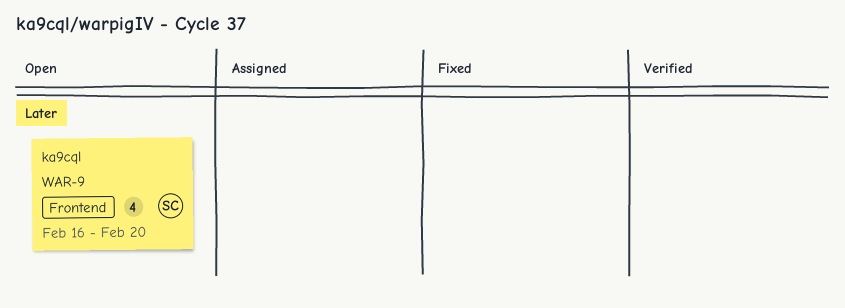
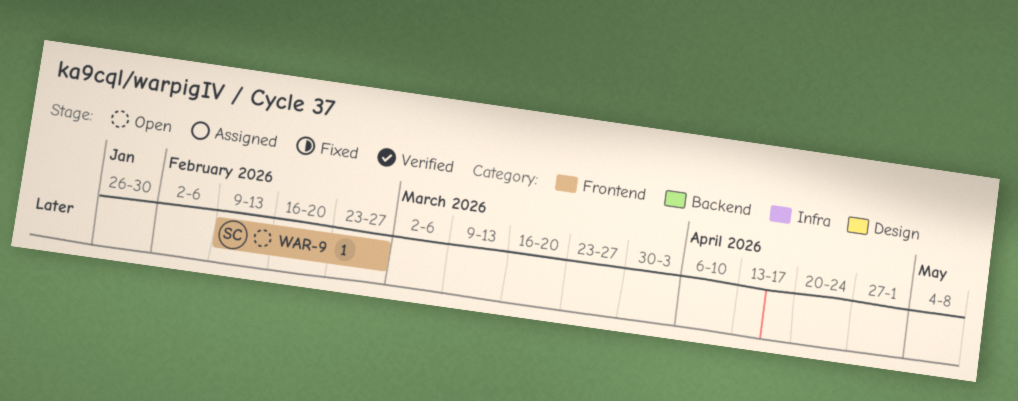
WAR-9, estimate: 4 -> 1
WAR-9, start: Feb 16 -> Feb 9
WAR-9, due: Feb 20 -> Feb 27

